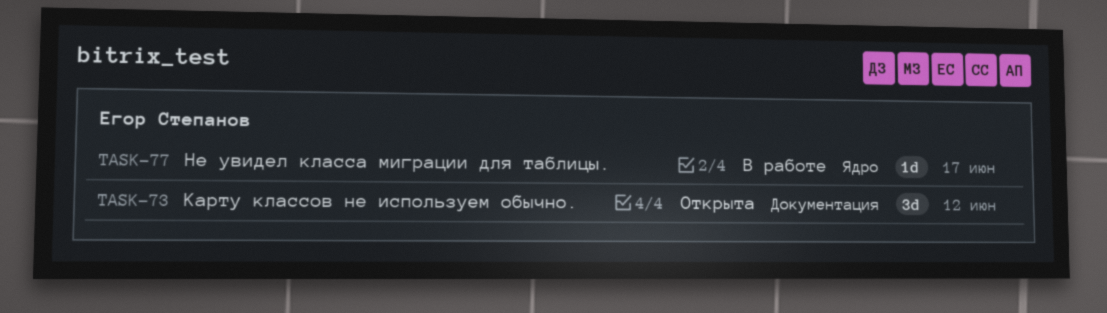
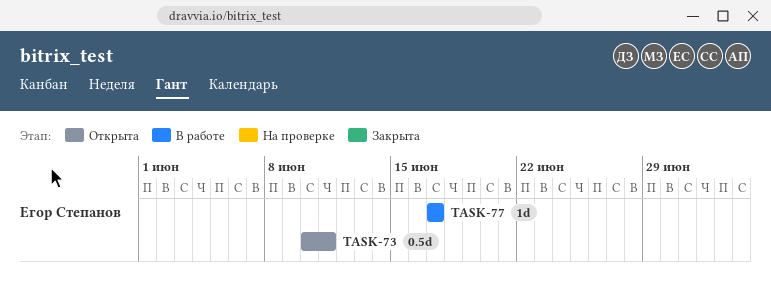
TASK-73, estimate: 3d -> 0.5d
TASK-73, due: Jun 12 -> Jun 11

